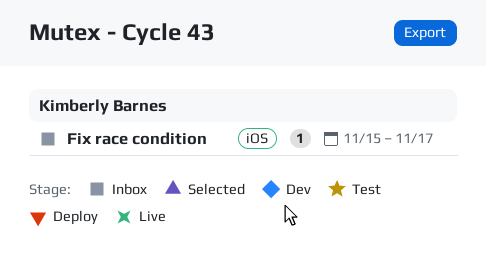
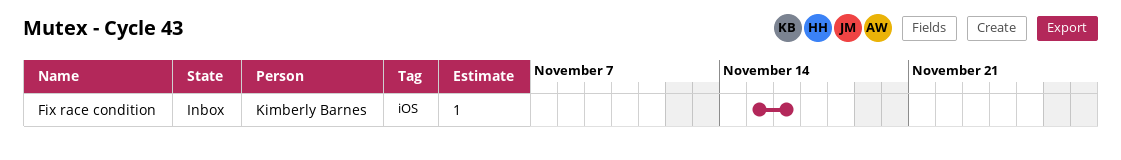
Fix race condition, due: Nov 17 -> Nov 16

